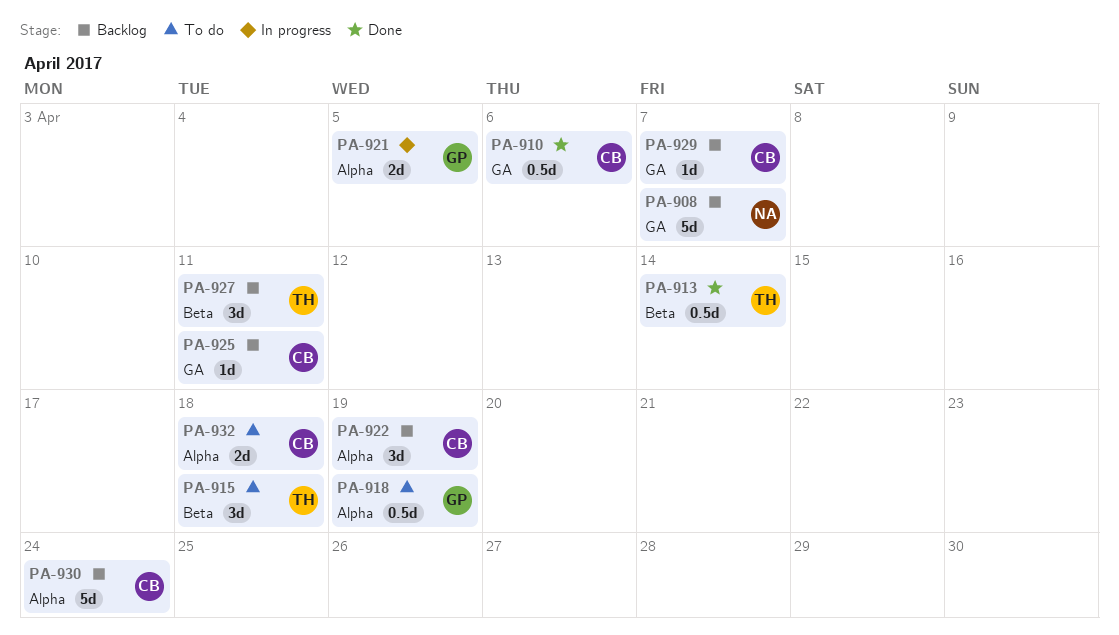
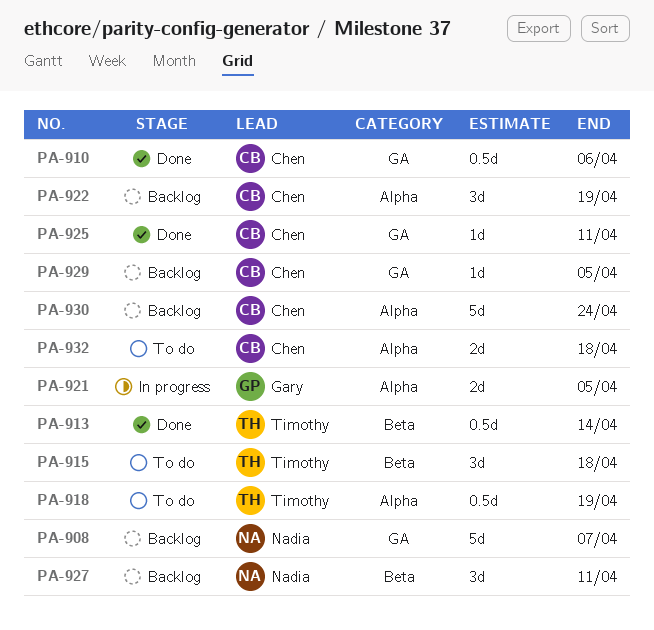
PA-918, owner: Gary -> Timothy
PA-925, status: Backlog -> Done
PA-927, owner: Timothy -> Nadia
PA-929, due: Apr 7 -> Apr 5

